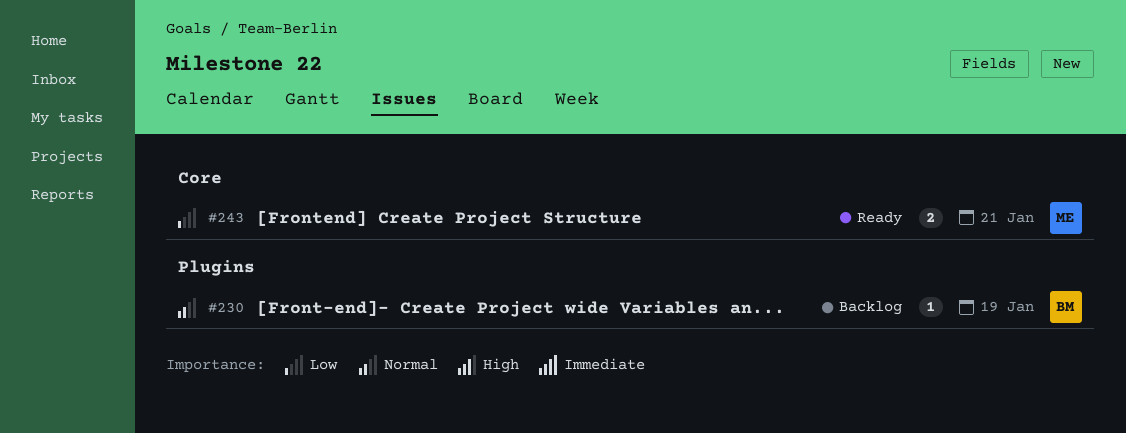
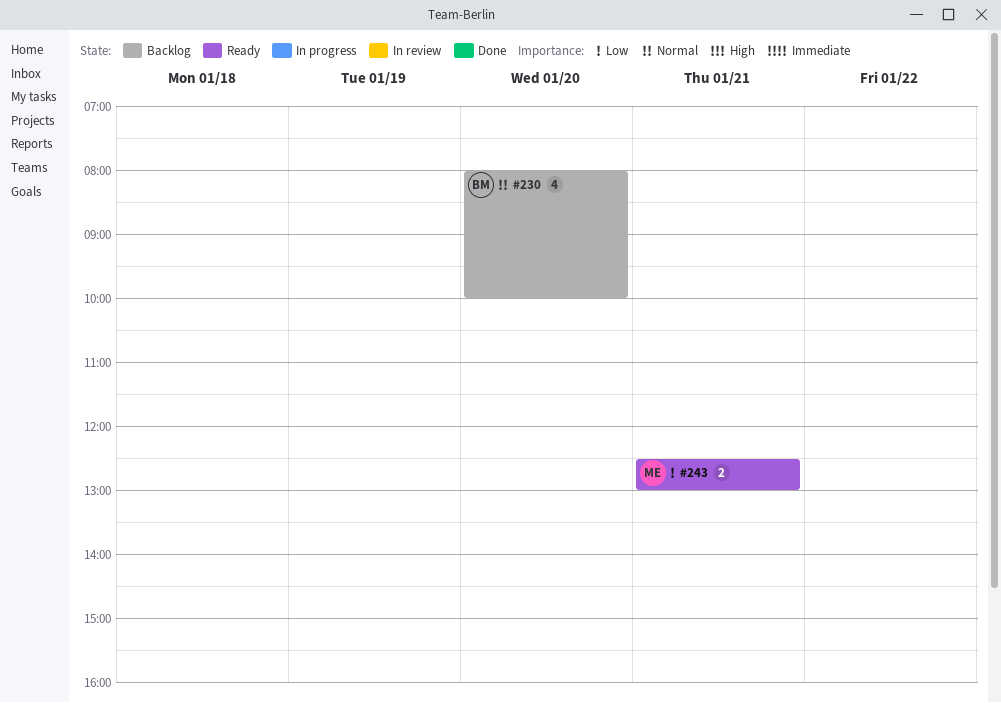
#230, estimate: 1 -> 4
#230, day: Jan 19 -> Jan 20

